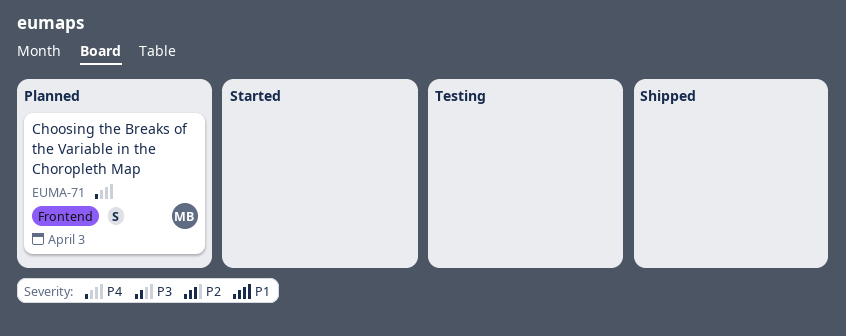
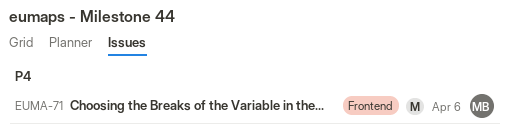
EUMA-71, estimate: S -> M
EUMA-71, due: Apr 3 -> Apr 6

